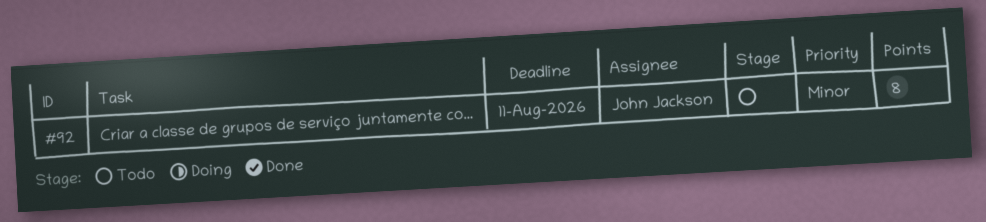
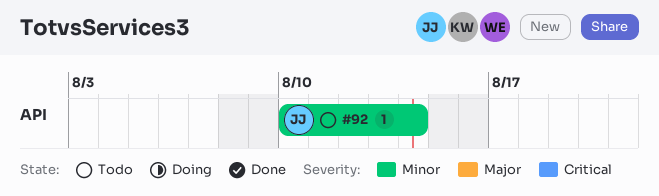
#92, estimate: 8 -> 1
#92, due: Aug 11 -> Aug 14

